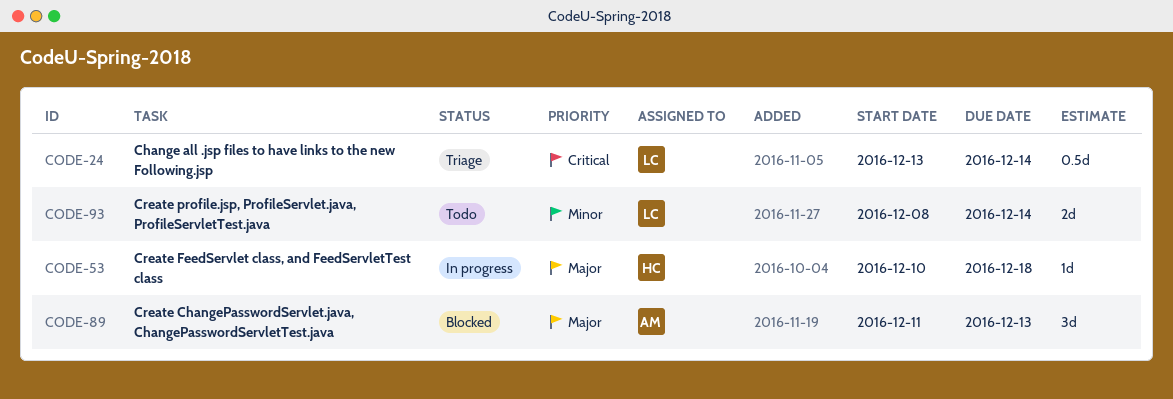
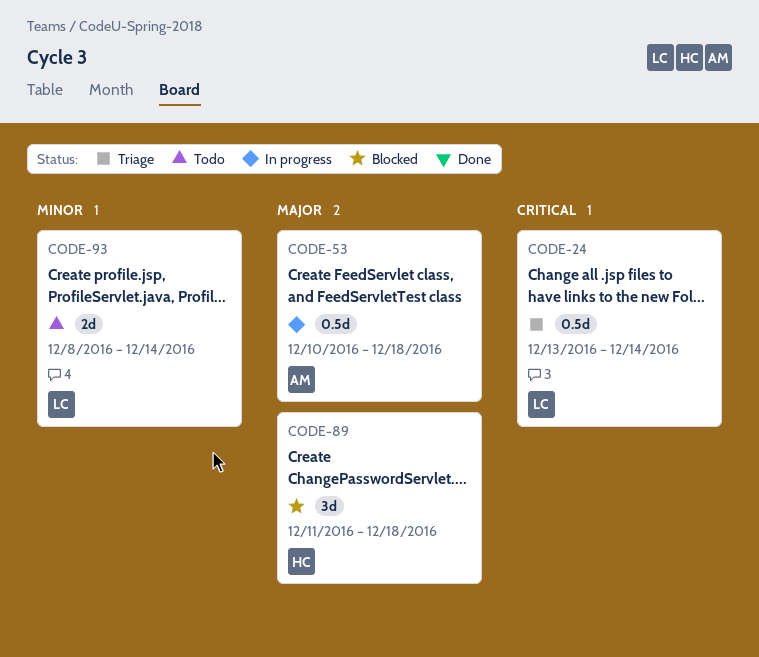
CODE-53, owner: HC -> AM
CODE-53, estimate: 1d -> 0.5d
CODE-89, owner: AM -> HC
CODE-89, due: Dec 13 -> Dec 18

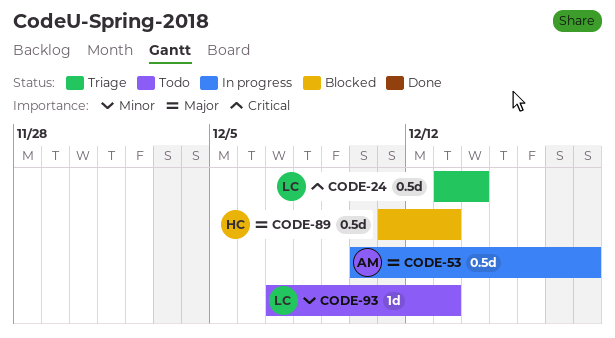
CODE-89, estimate: 3d -> 0.5d
CODE-89, due: Dec 18 -> Dec 13
CODE-93, estimate: 2d -> 1d
CODE-93, start: Dec 8 -> Dec 7
CODE-93, due: Dec 14 -> Dec 13

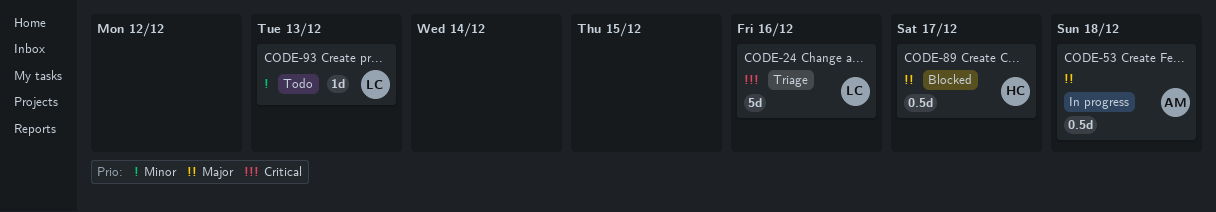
CODE-24, estimate: 0.5d -> 5d
CODE-24, due: Dec 14 -> Dec 16
CODE-89, due: Dec 13 -> Dec 17

